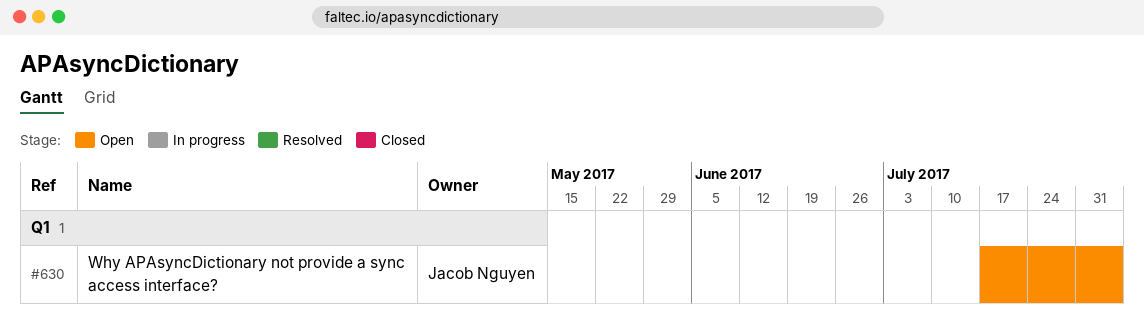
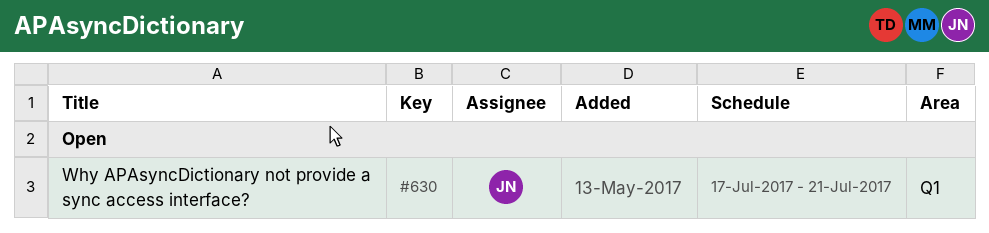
#630, due: Aug 4 -> Jul 21

